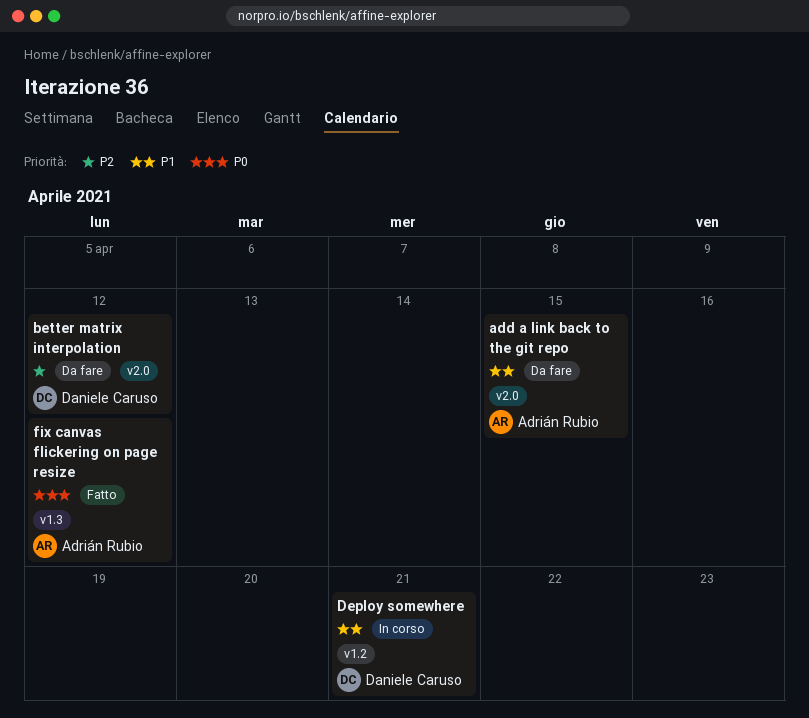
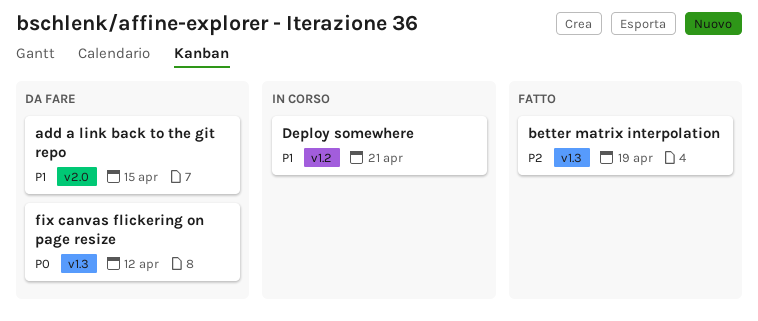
better matrix interpolation, status: Da fare -> Fatto
better matrix interpolation, label: v2.0 -> v1.3
better matrix interpolation, due: Apr 12 -> Apr 19
fix canvas flickering on page resize, status: Fatto -> Da fare

